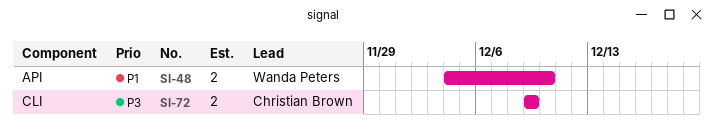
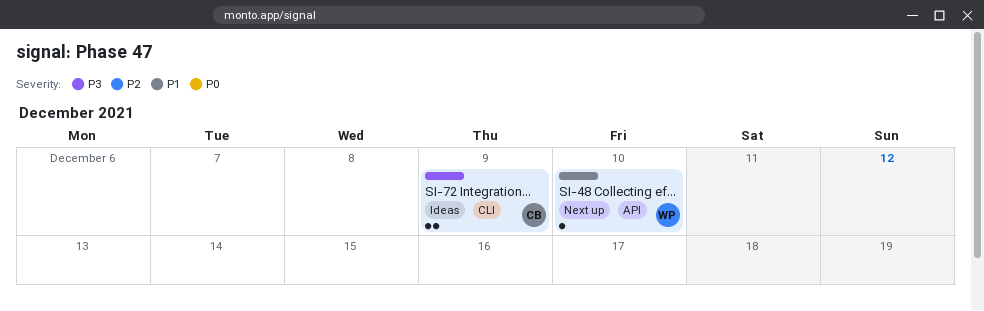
SI-48, estimate: 2 -> 1

